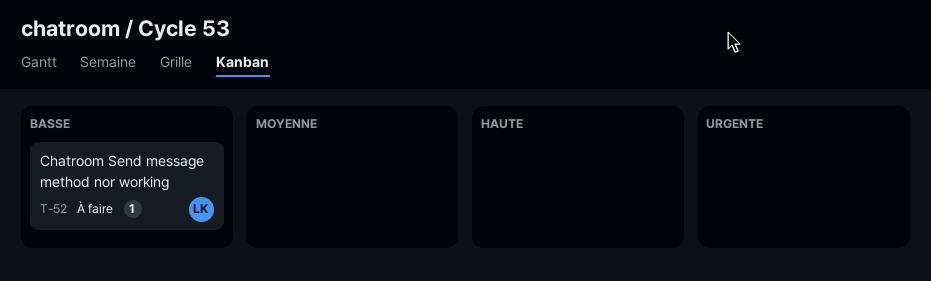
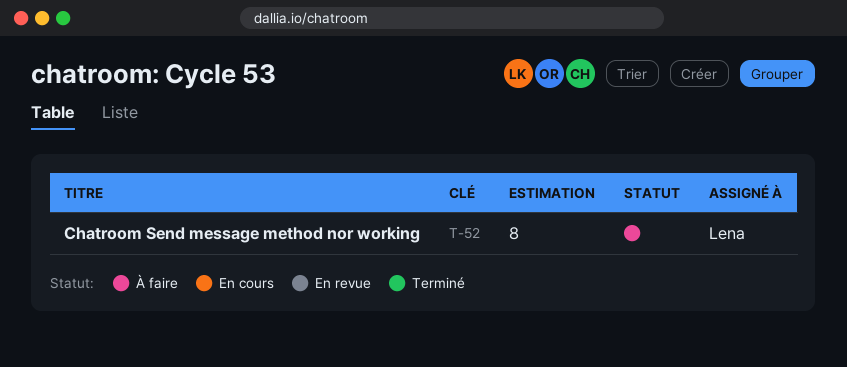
T-52, estimate: 1 -> 8

